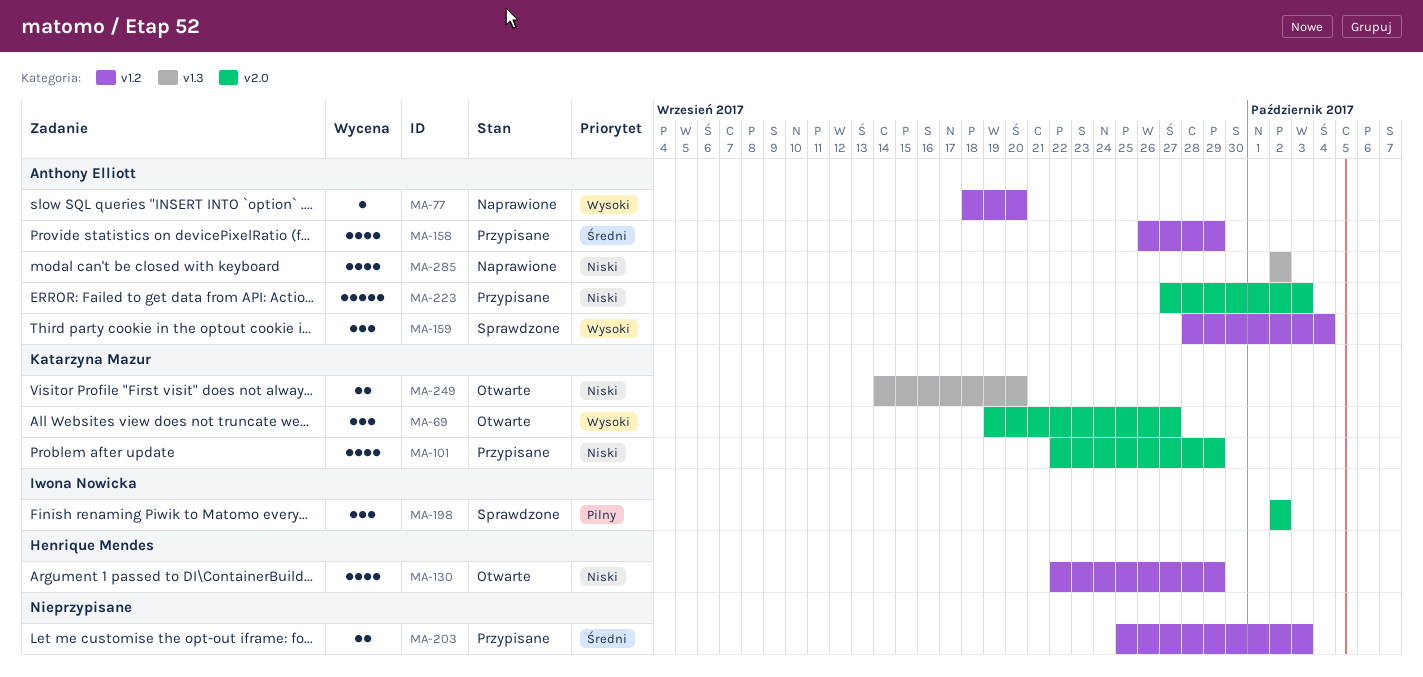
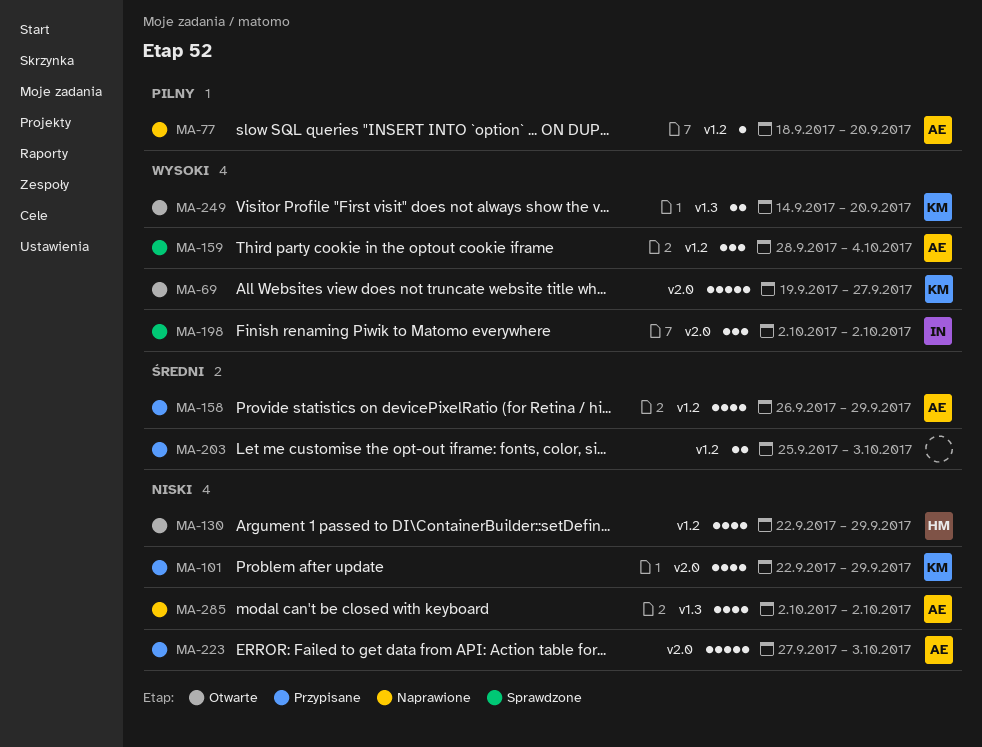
MA-69, estimate: 3 -> 5
MA-77, priority: Wysoki -> Pilny
MA-198, priority: Pilny -> Wysoki
MA-249, priority: Niski -> Wysoki

